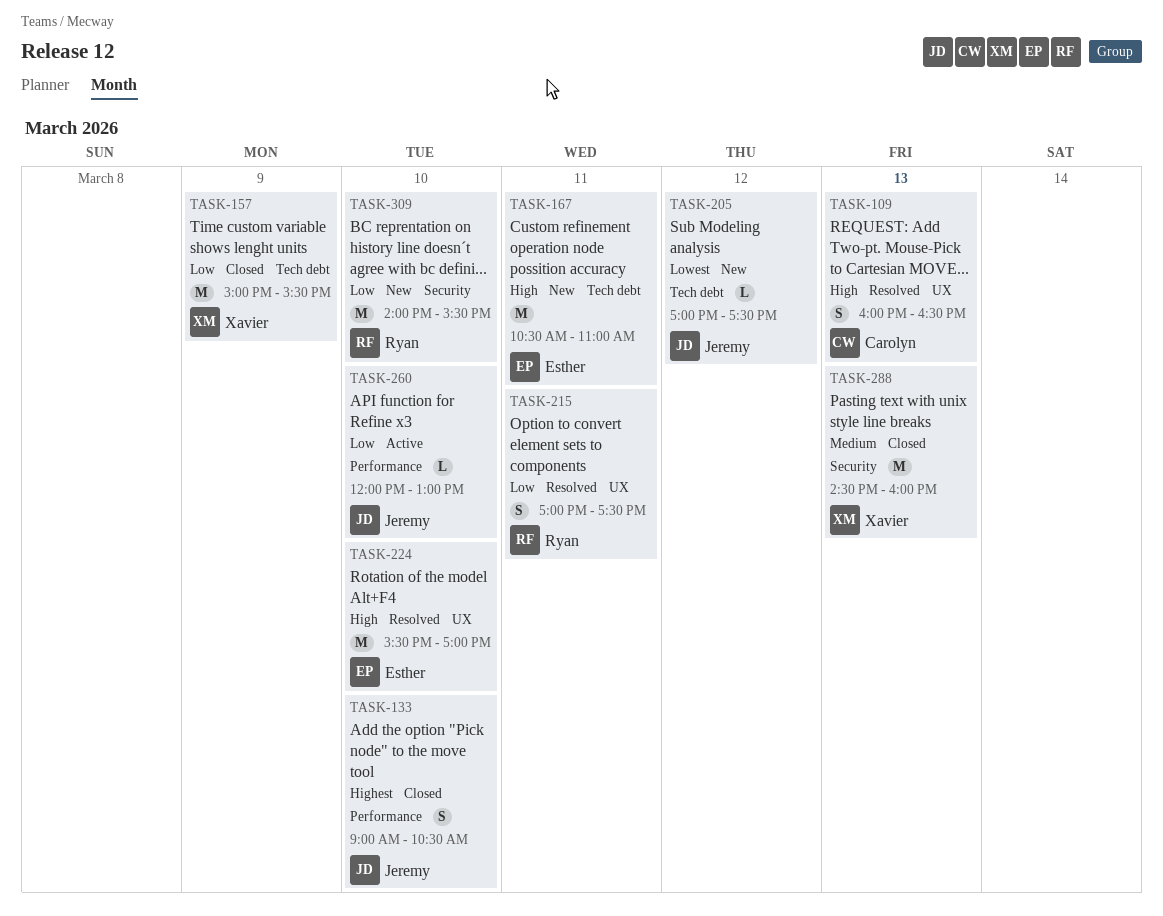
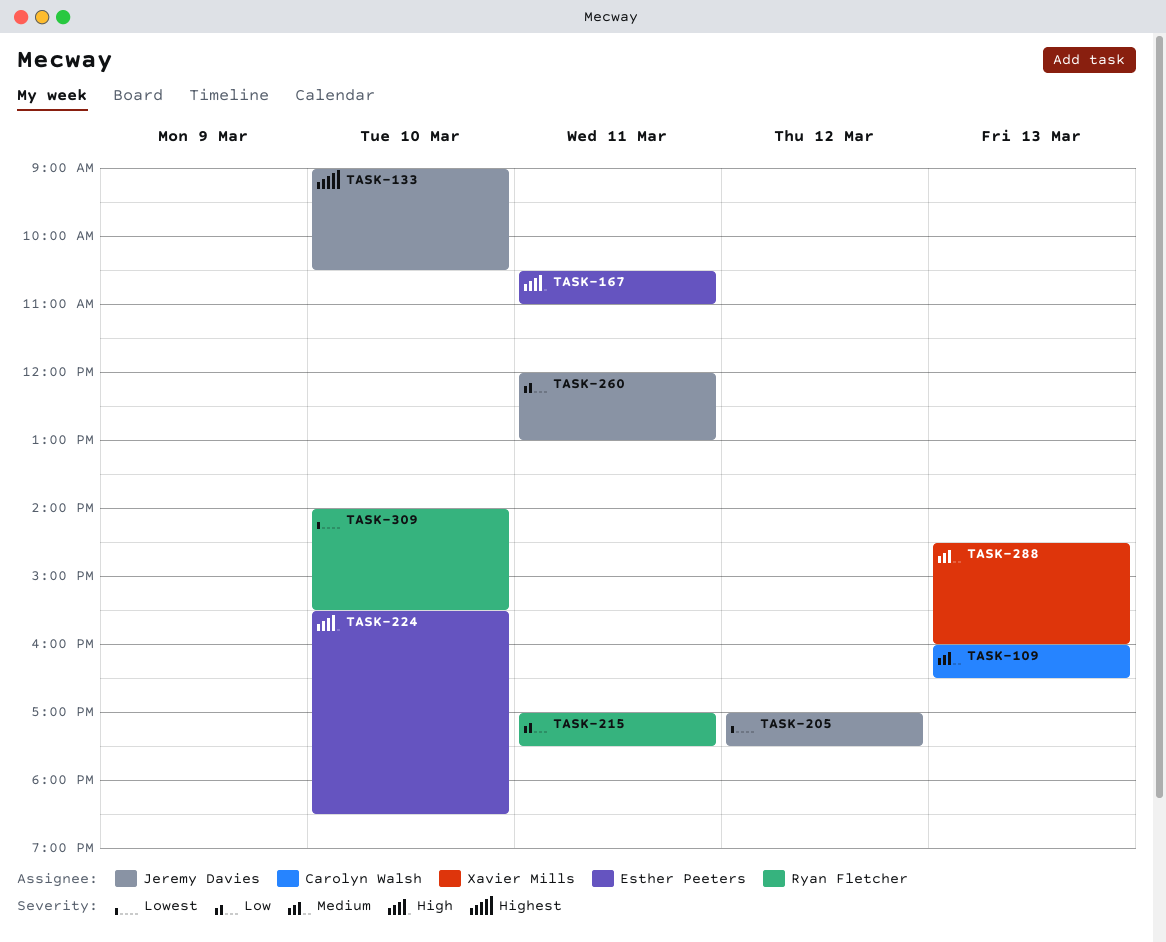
TASK-109, priority: High -> Medium
TASK-157: present -> none
TASK-224, ends: 17:00 -> 18:30
TASK-260, day: Mar 10 -> Mar 11
TASK-309, priority: Low -> Lowest

